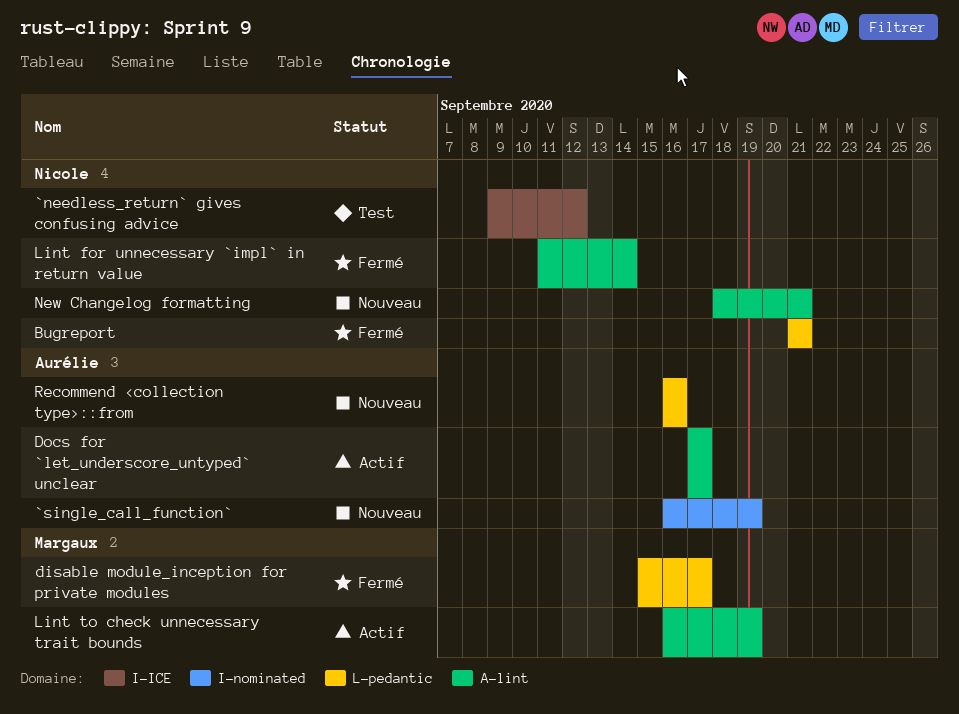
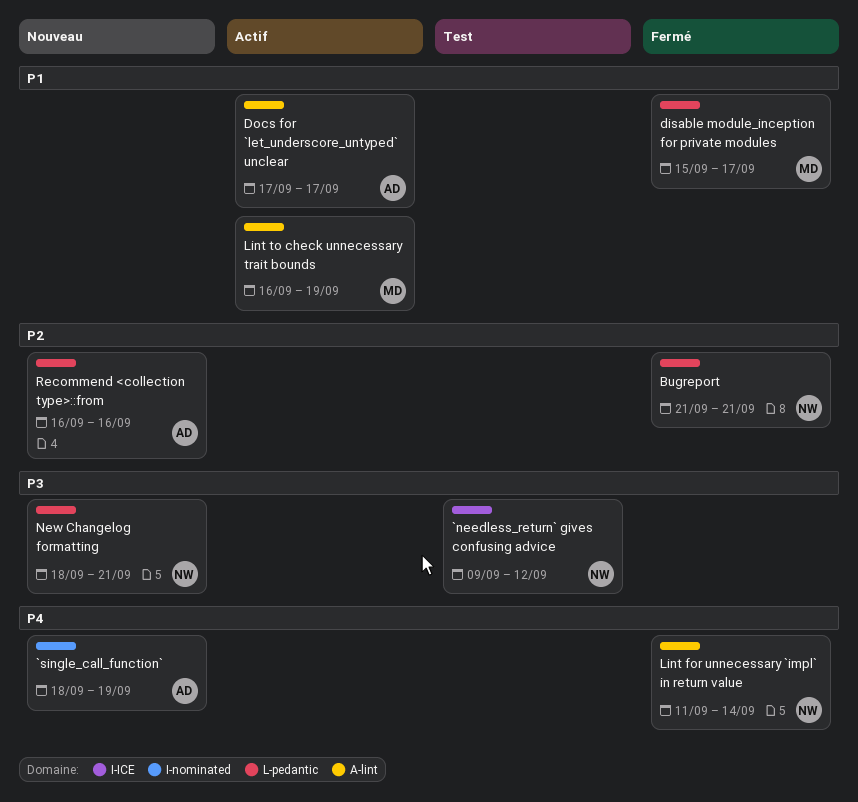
`single_call_function`, start: Sep 16 -> Sep 18
New Changelog formatting, label: A-lint -> L-pedantic

